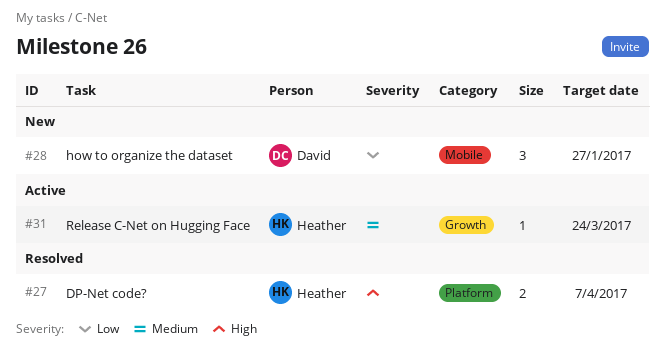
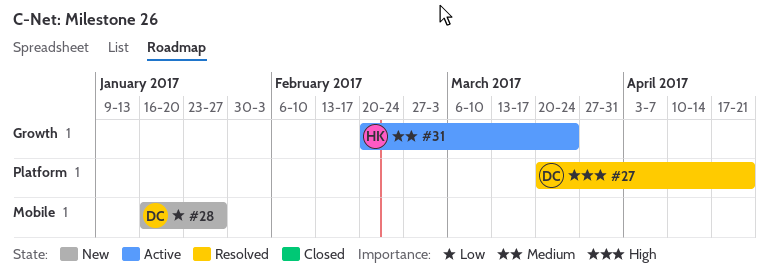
#27, owner: Heather -> David
#27, due: Apr 7 -> Apr 21

